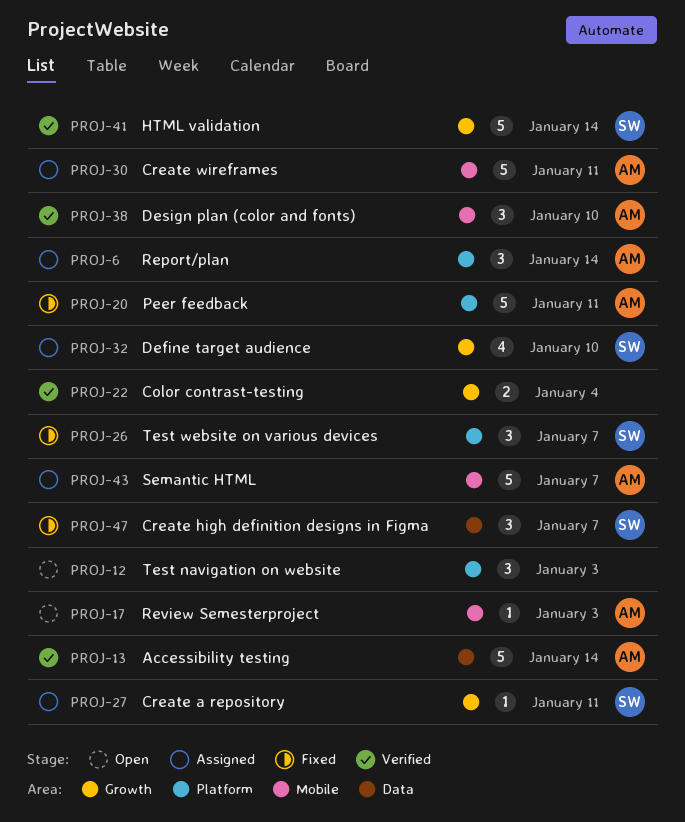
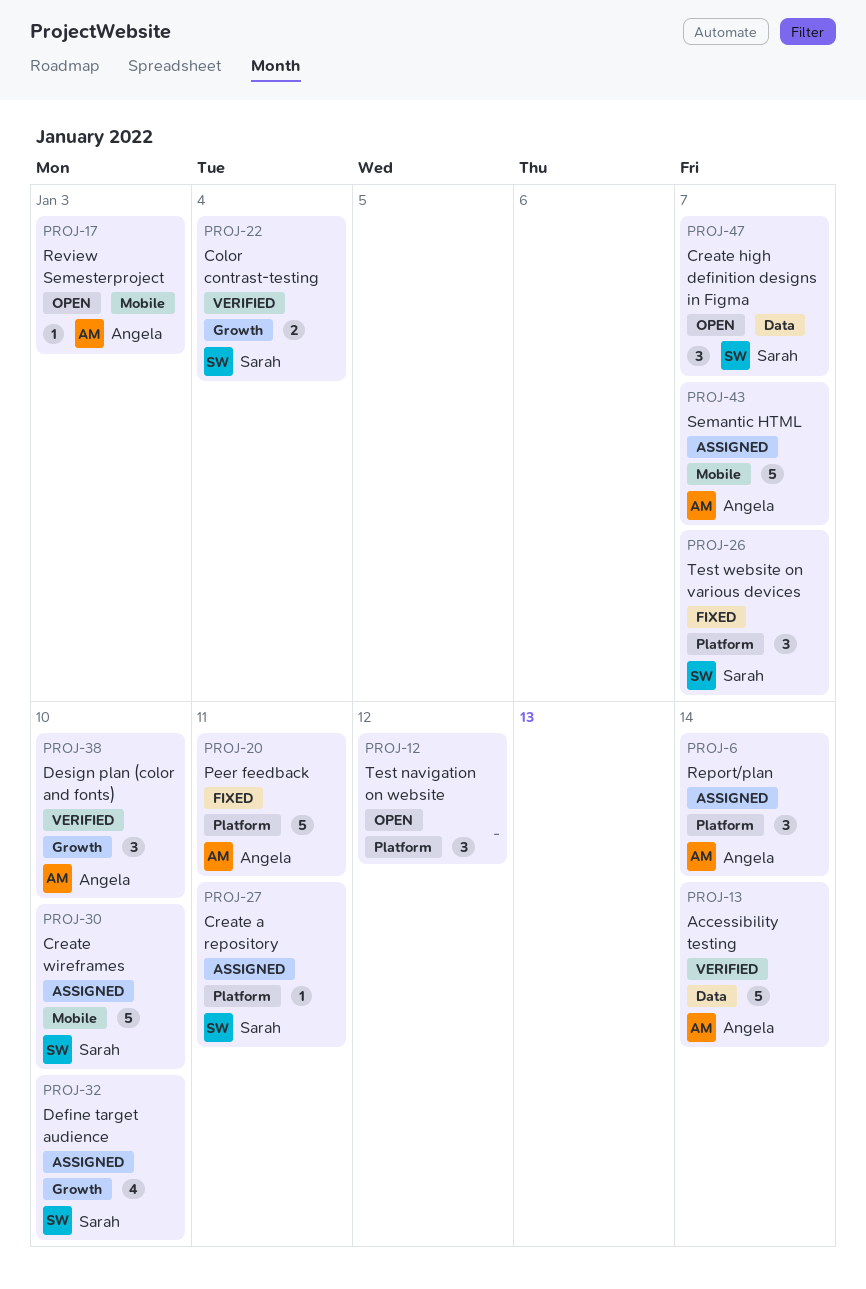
PROJ-12, due: Jan 3 -> Jan 12
PROJ-22, owner: none -> Sarah
PROJ-27, label: Growth -> Platform
PROJ-30, owner: Angela -> Sarah
PROJ-30, due: Jan 11 -> Jan 10
PROJ-38, label: Mobile -> Growth
PROJ-41: present -> none
PROJ-47, status: Fixed -> Open

